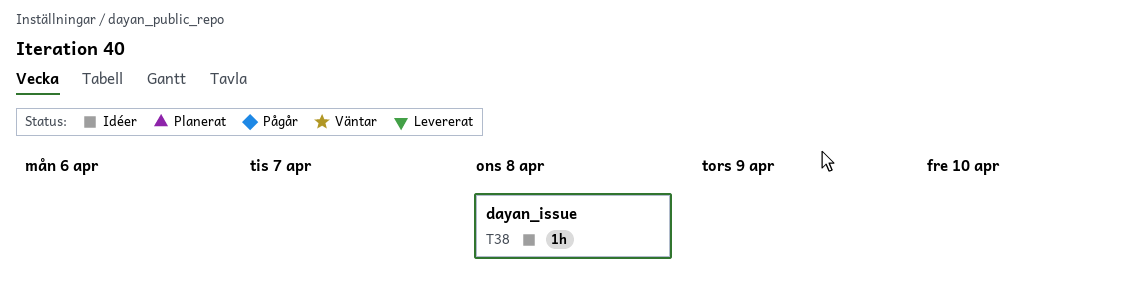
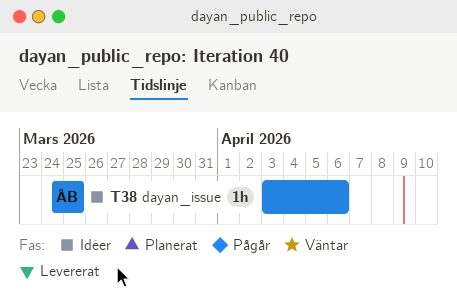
T38, due: Apr 8 -> Apr 6

